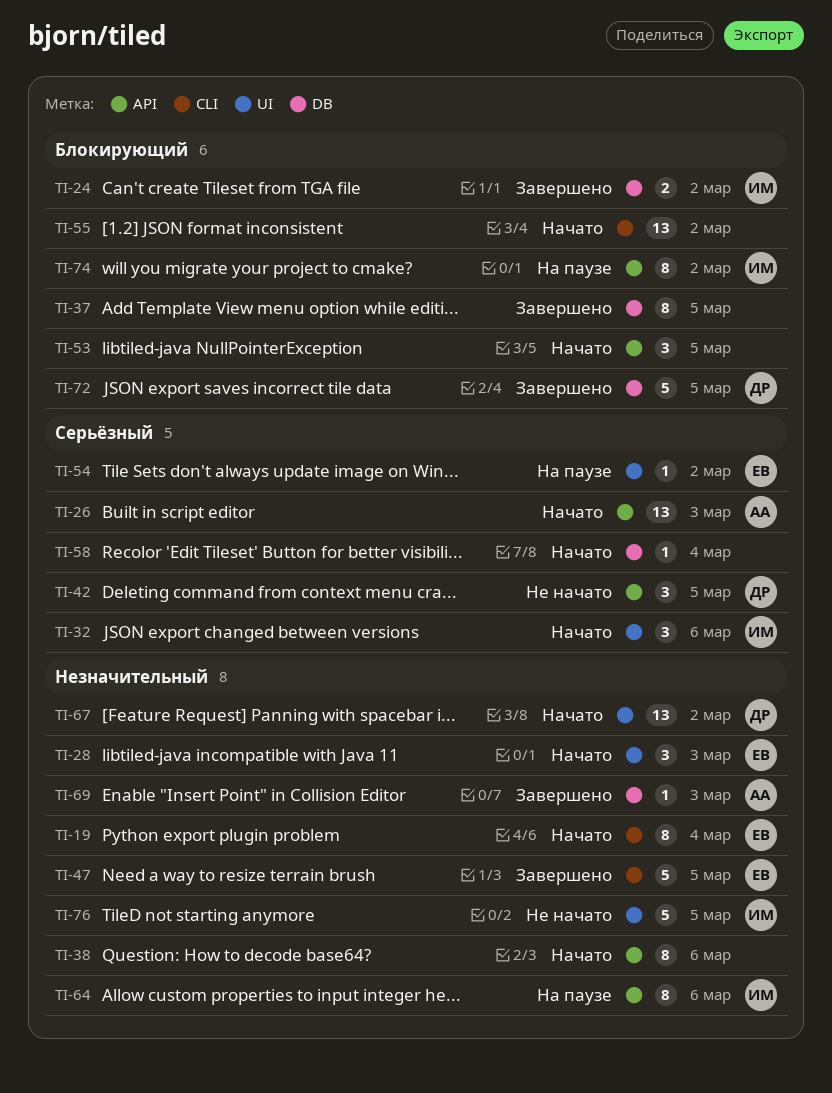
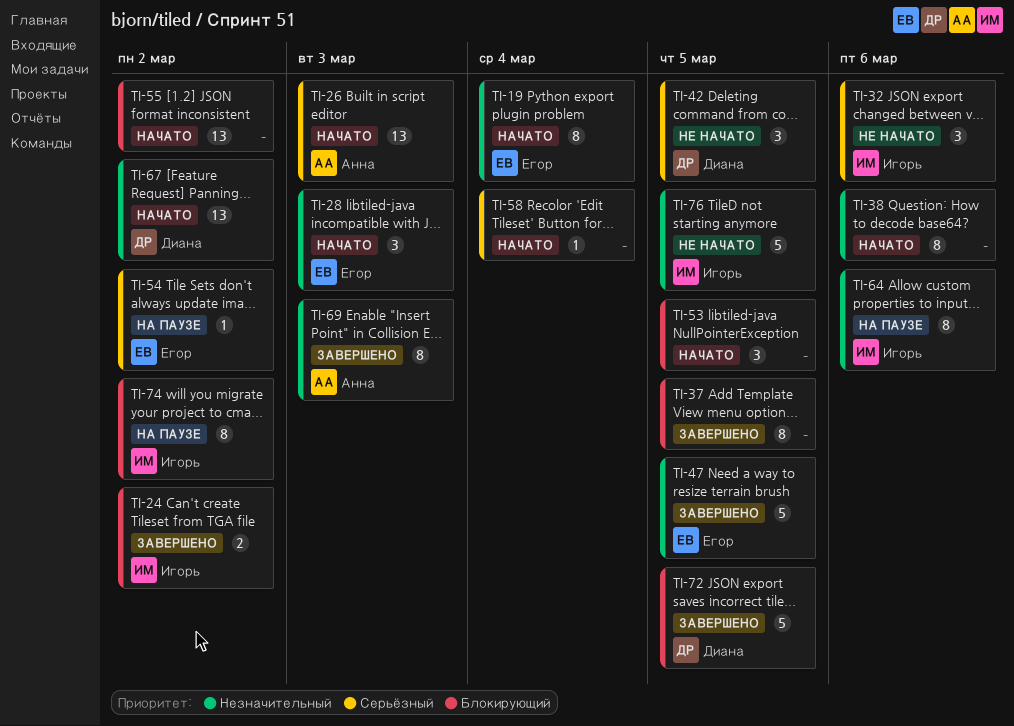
TI-32, status: Начато -> Не начато
TI-69, estimate: 1 -> 8

